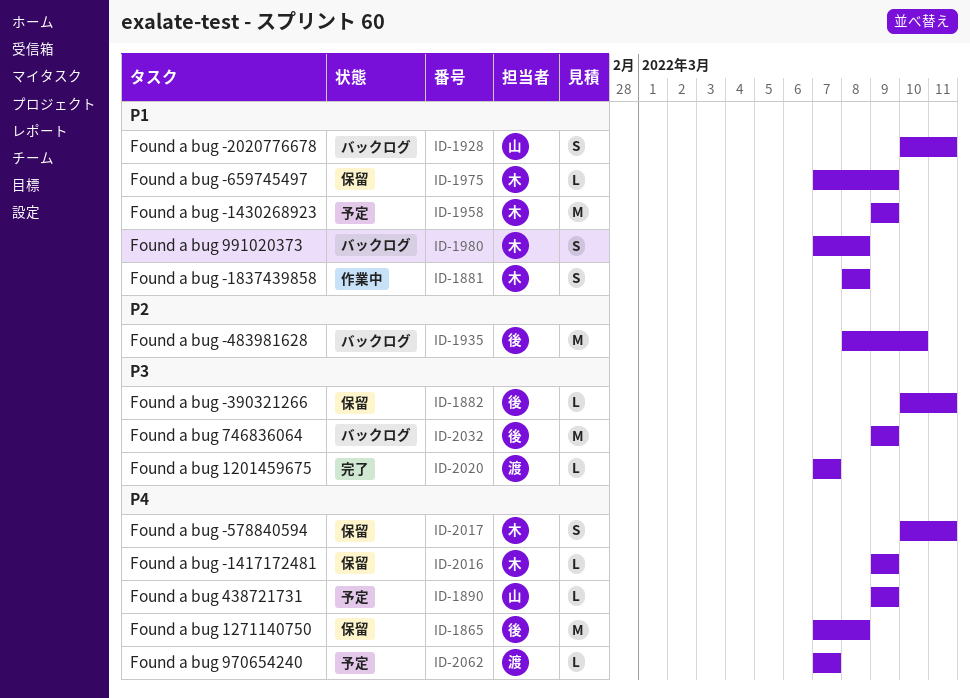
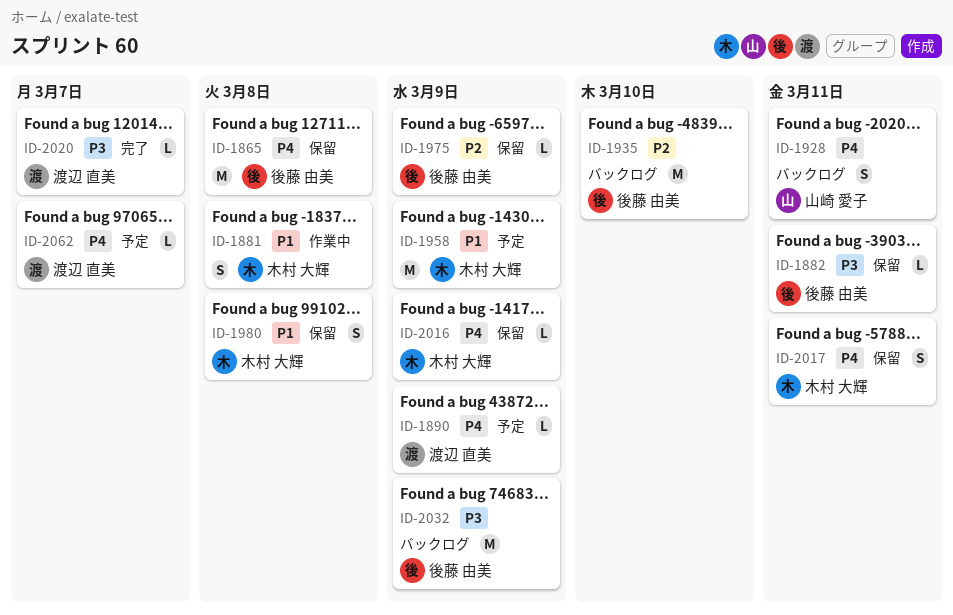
ID-1890, owner: 山崎 愛子 -> 渡辺 直美
ID-1928, priority: P1 -> P4
ID-1975, owner: 木村 大輝 -> 後藤 由美
ID-1975, priority: P1 -> P2
ID-1980, status: バックログ -> 保留

